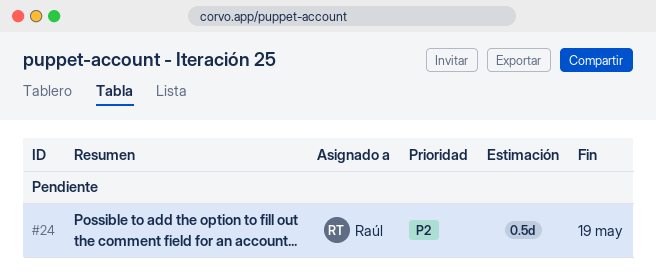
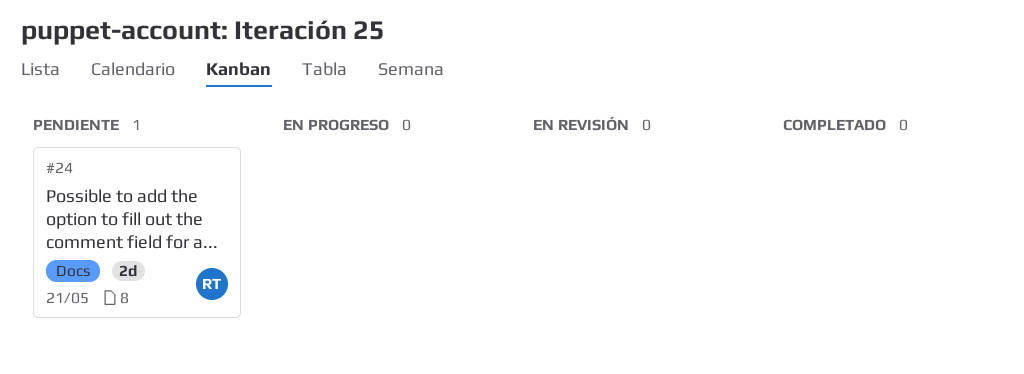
#24, estimate: 0.5d -> 2d
#24, due: May 19 -> May 21

